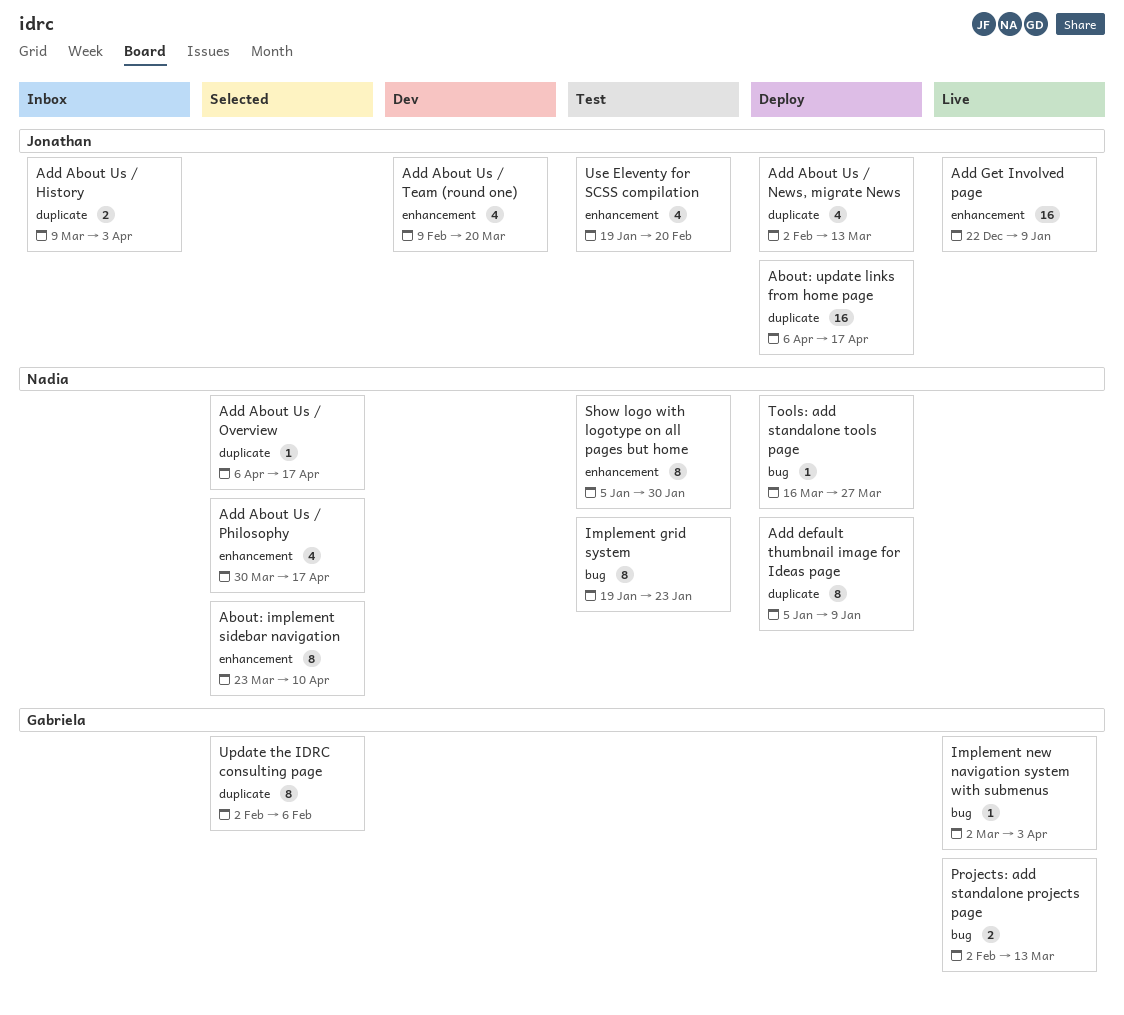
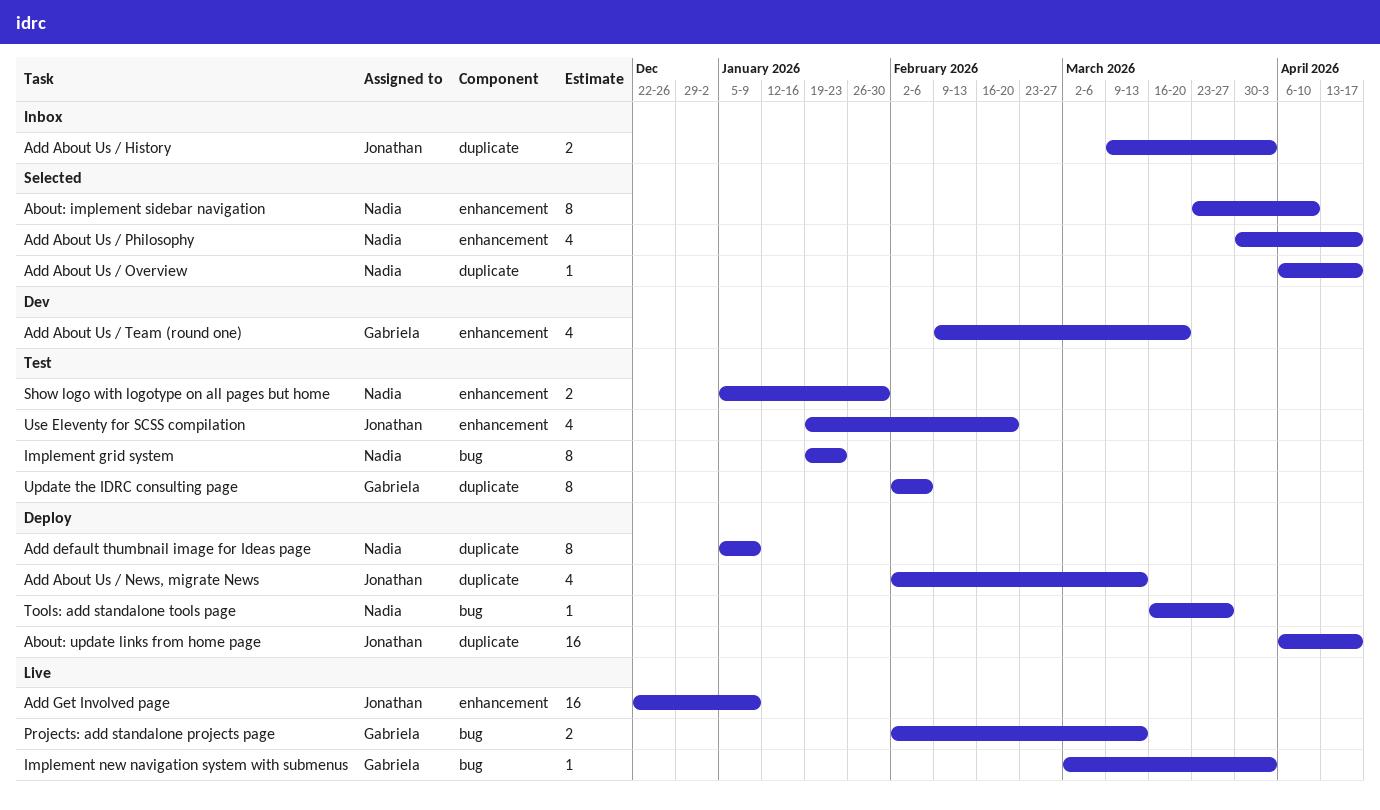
Add About Us / Team (round one), owner: Jonathan -> Gabriela
Show logo with logotype on all pages but home, estimate: 8 -> 2
Update the IDRC consulting page, status: Selected -> Test

